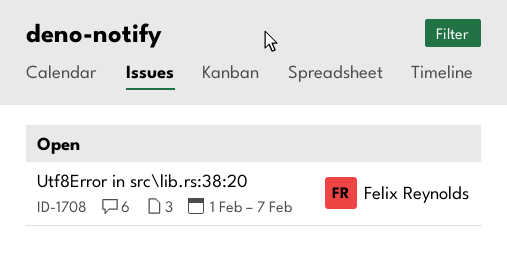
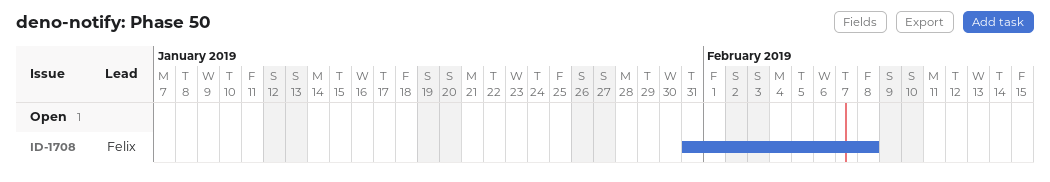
ID-1708, start: Feb 1 -> Jan 31
ID-1708, due: Feb 7 -> Feb 8

